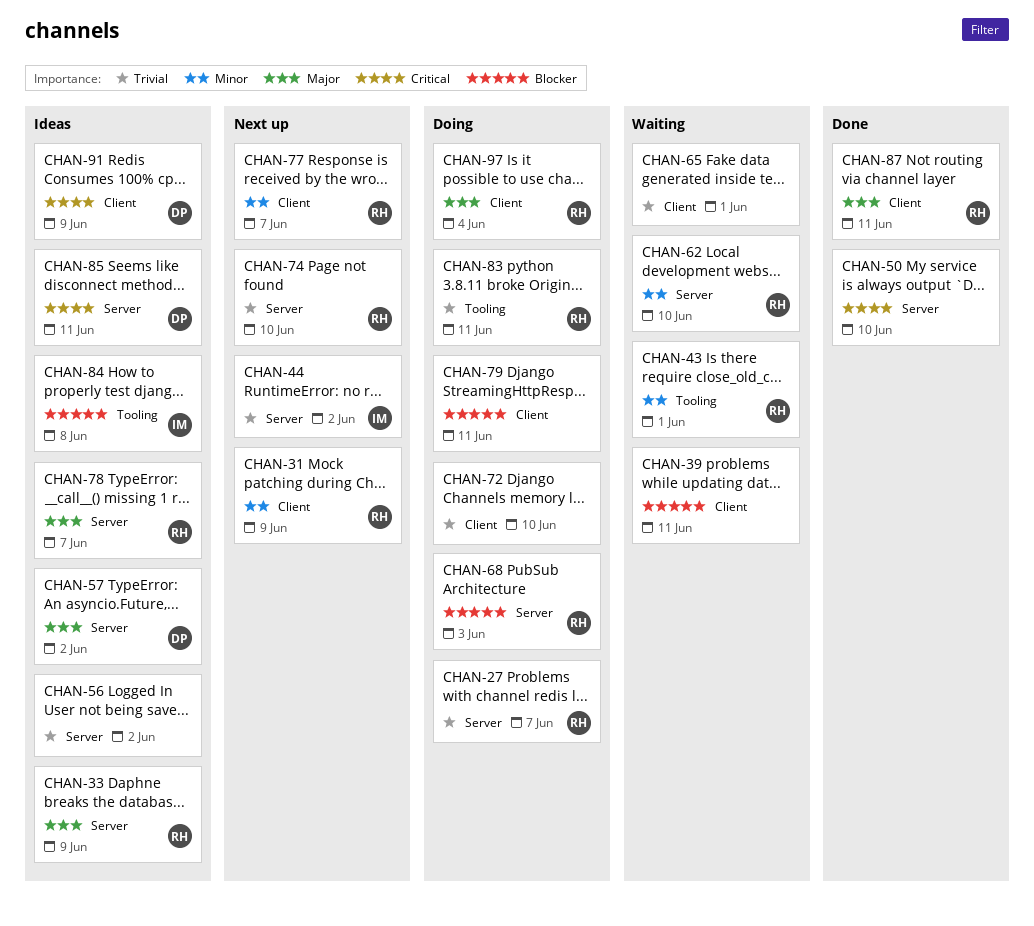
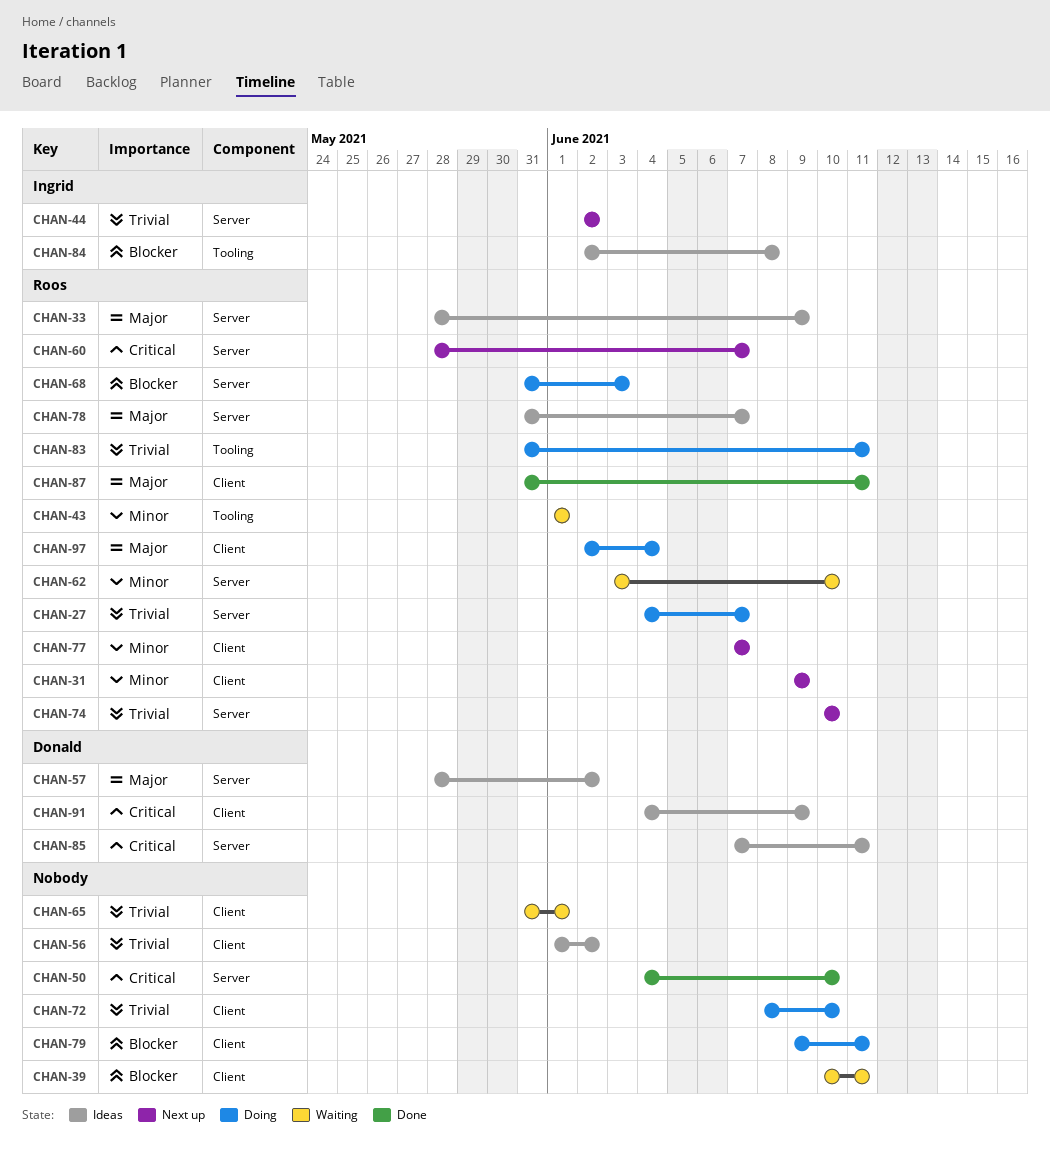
CHAN-56, label: Server -> Client
CHAN-60: none -> present

